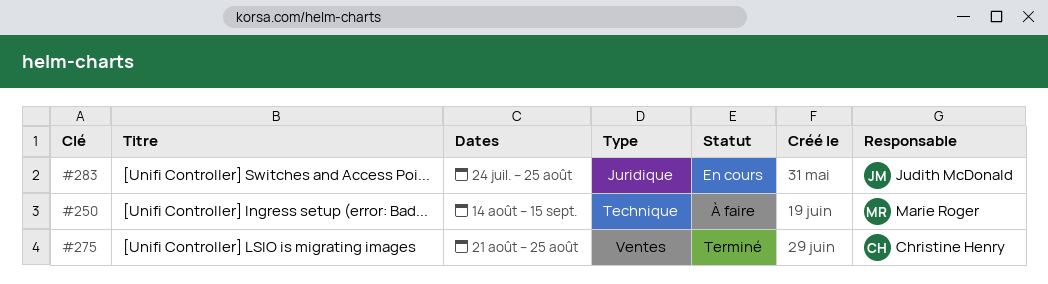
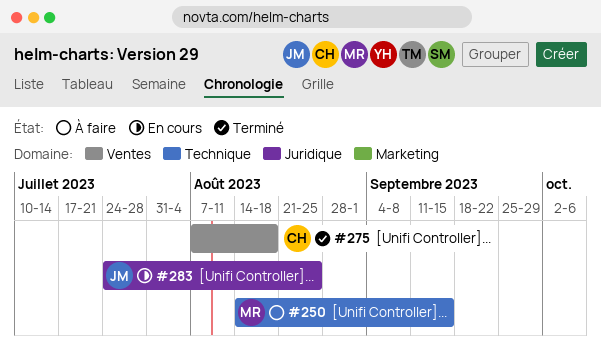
#275, start: Aug 21 -> Aug 7
#275, due: Aug 25 -> Aug 18

